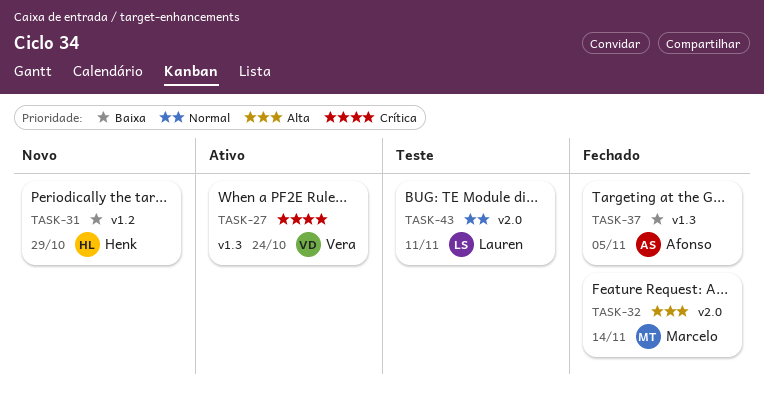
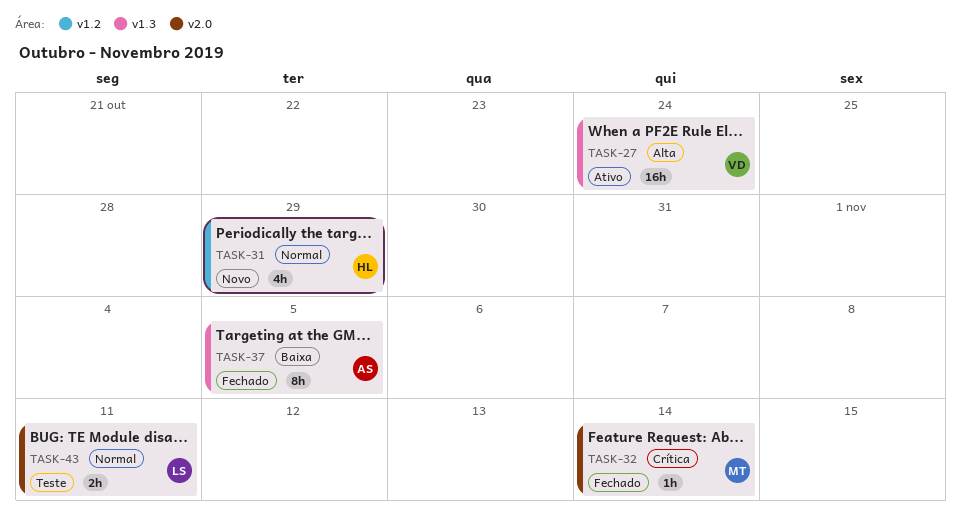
TASK-27, priority: Crítica -> Alta
TASK-31, priority: Baixa -> Normal
TASK-32, priority: Alta -> Crítica

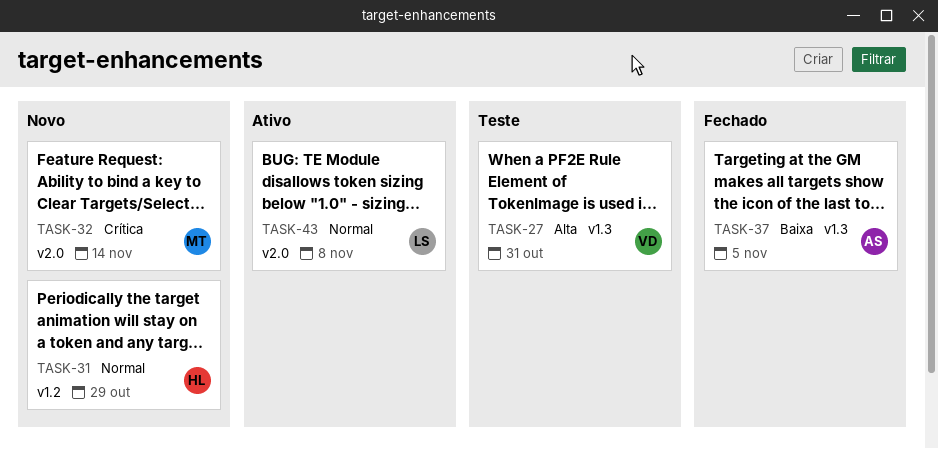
TASK-27, status: Ativo -> Teste
TASK-27, due: Oct 24 -> Oct 31
TASK-32, status: Fechado -> Novo
TASK-43, status: Teste -> Ativo
TASK-43, due: Nov 11 -> Nov 8

